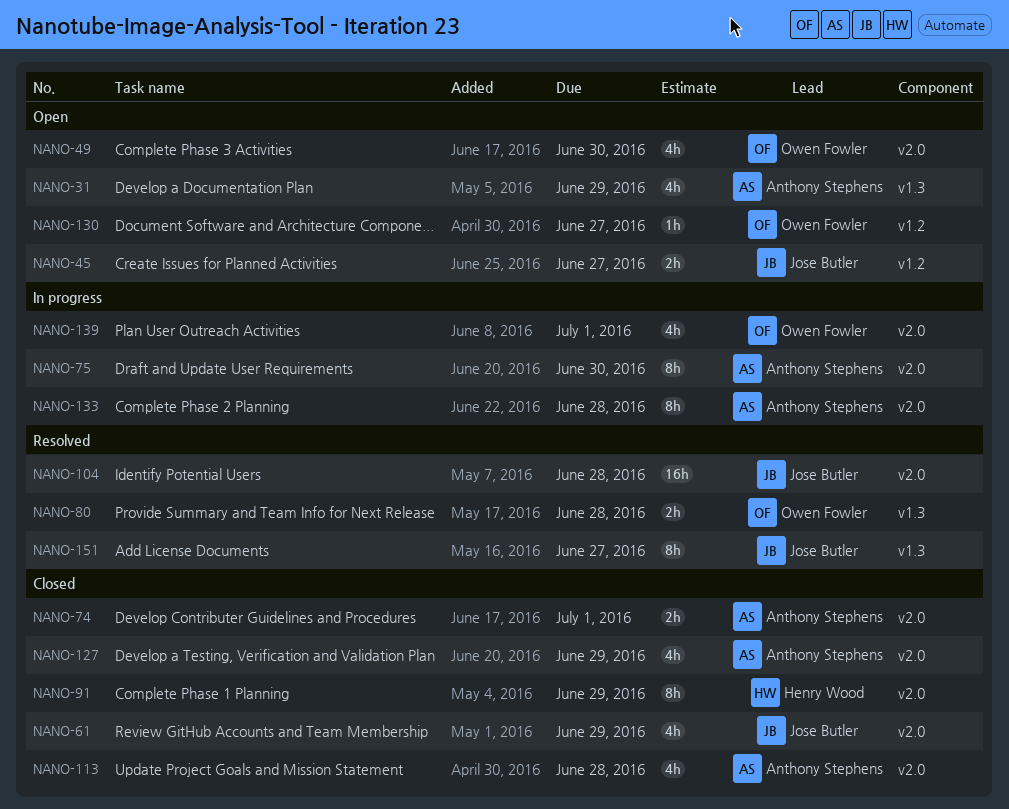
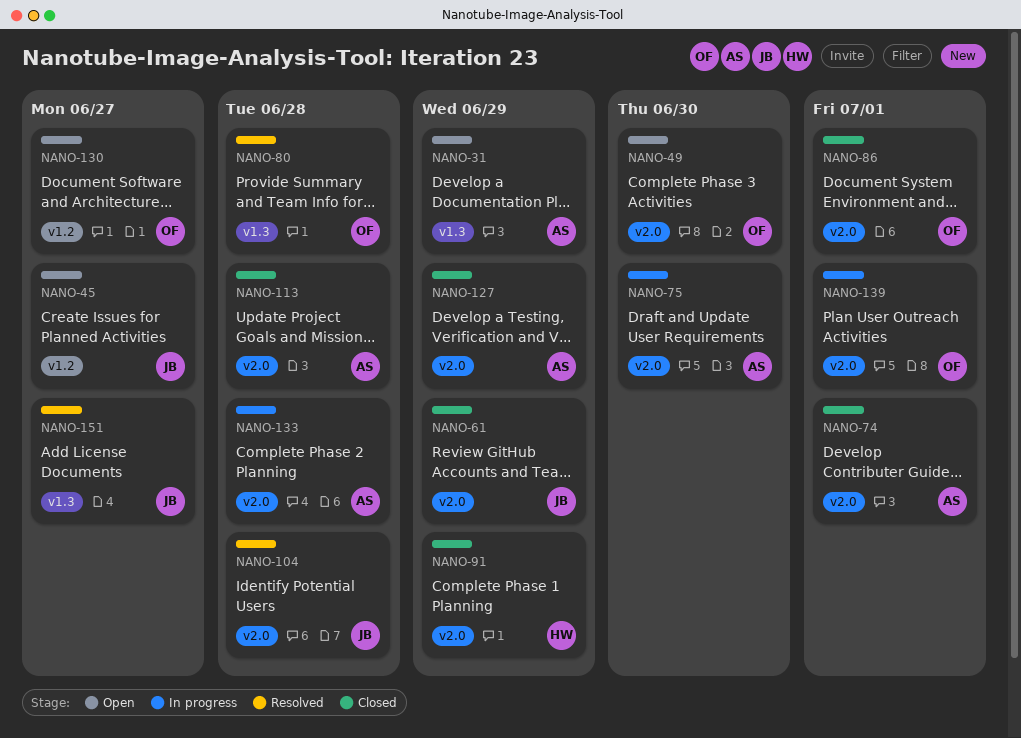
NANO-86: none -> present

